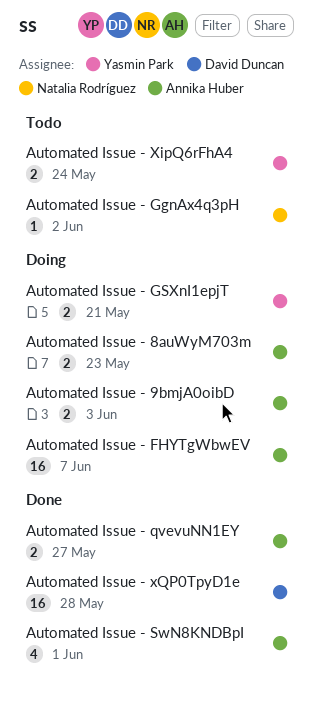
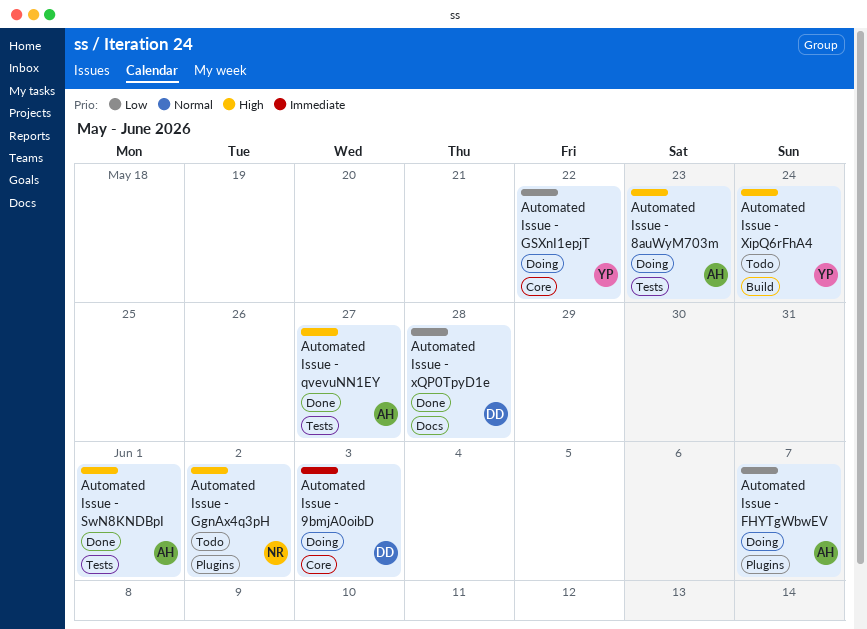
Automated Issue - 9bmjA0oibD, owner: Annika Huber -> David Duncan
Automated Issue - GSXnI1epjT, due: May 21 -> May 22

